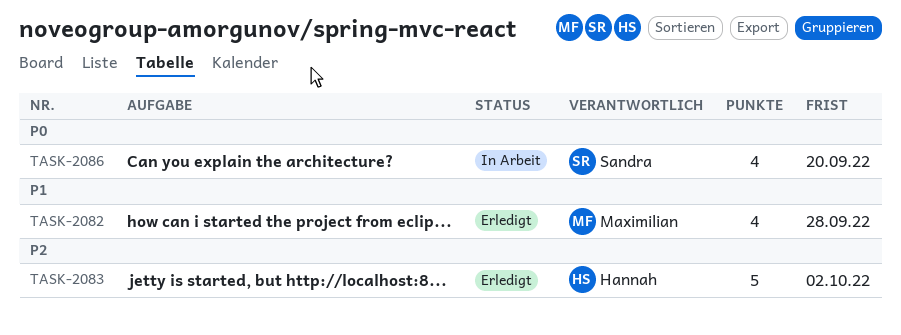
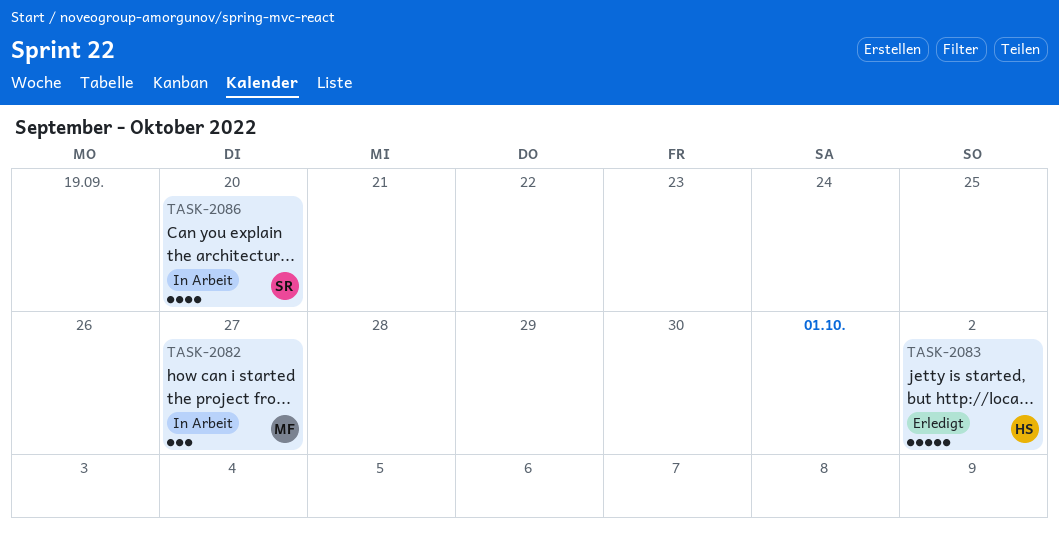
TASK-2082, status: Erledigt -> In Arbeit
TASK-2082, estimate: 4 -> 3
TASK-2082, due: Sep 28 -> Sep 27

